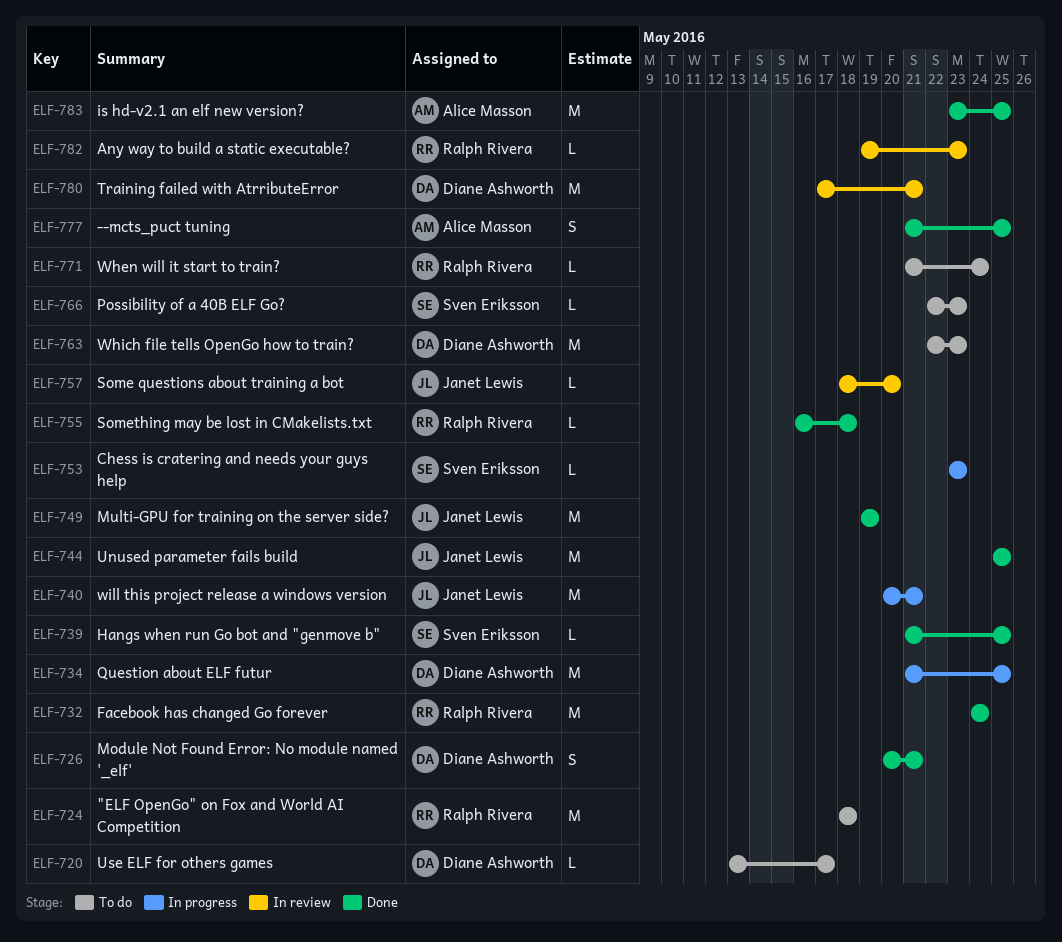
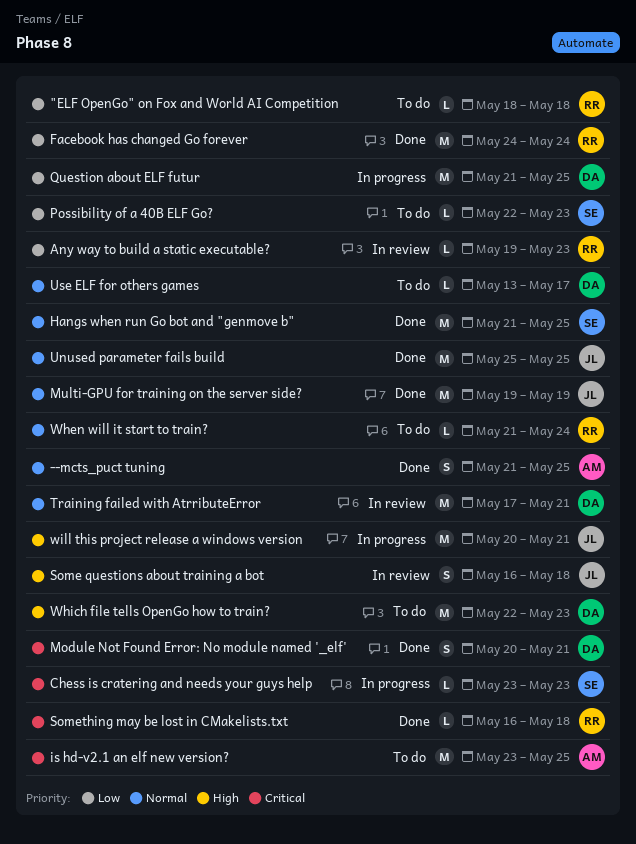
"ELF OpenGo" on Fox and World AI Competition, estimate: M -> L
Hangs when run Go bot and "genmove b", estimate: L -> M
is hd-v2.1 an elf new version?, status: Done -> To do
Some questions about training a bot, estimate: L -> S
Some questions about training a bot, start: May 18 -> May 16
Some questions about training a bot, due: May 20 -> May 18

